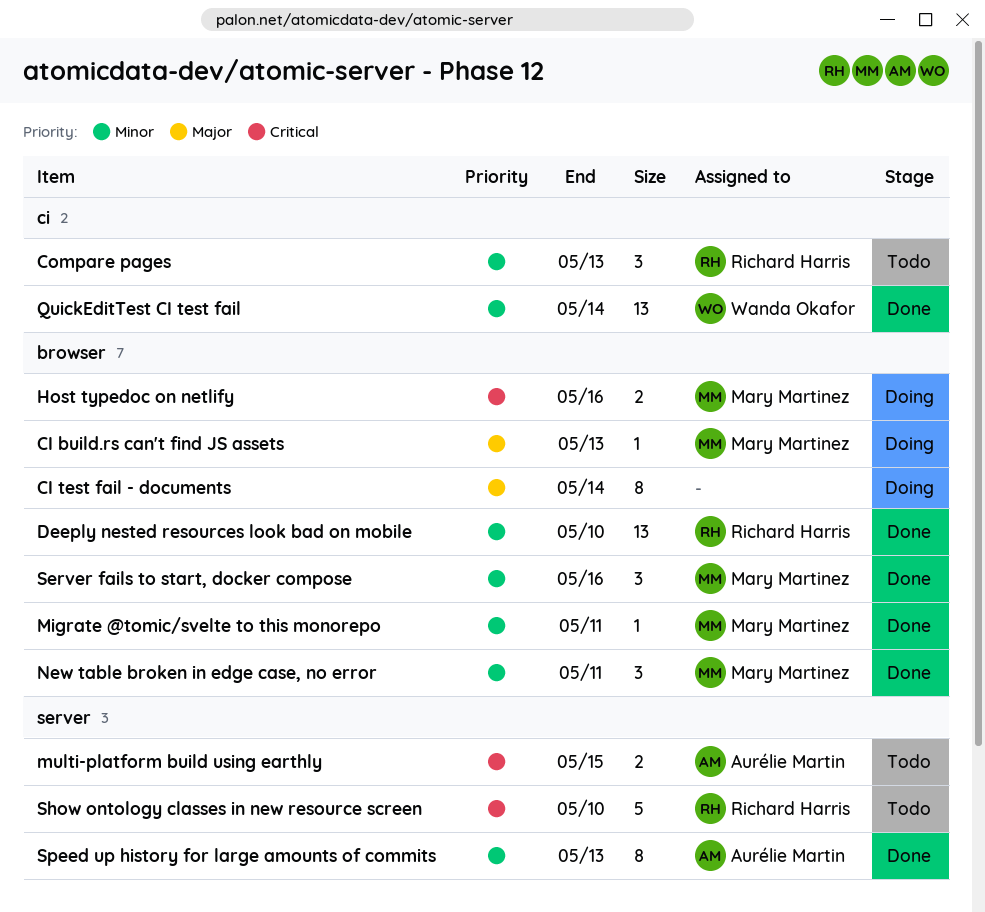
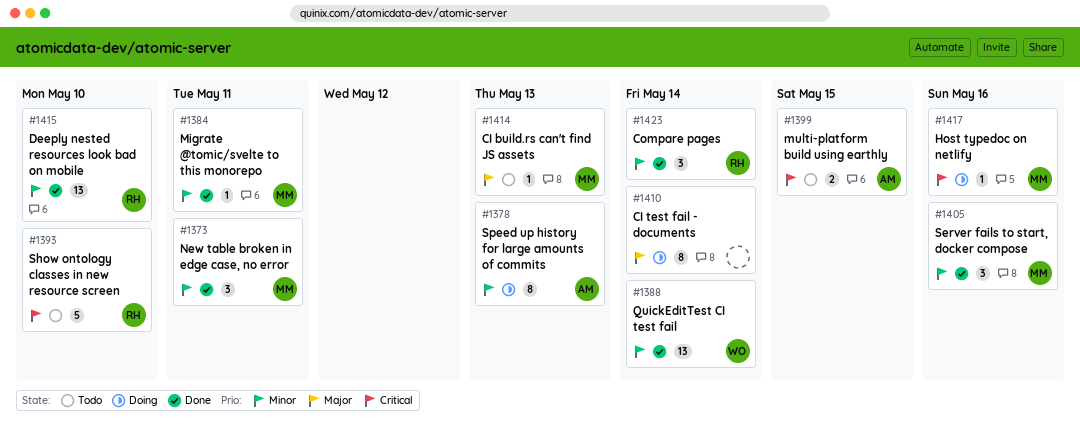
CI build.rs can't find JS assets, status: Doing -> Todo
Compare pages, status: Todo -> Done
Compare pages, due: May 13 -> May 14
Host typedoc on netlify, estimate: 2 -> 1
Speed up history for large amounts of commits, status: Done -> Doing

